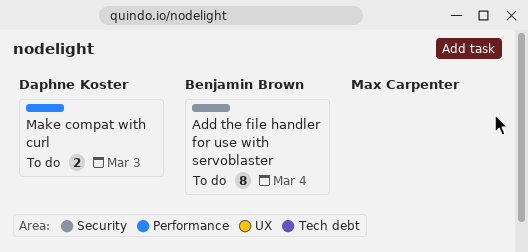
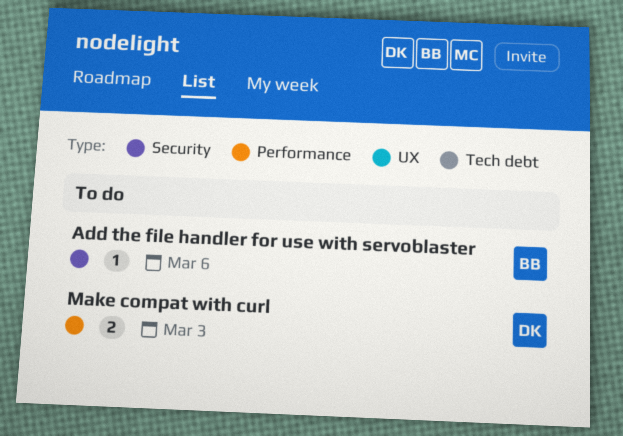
Add the file handler for use with servoblaster, estimate: 8 -> 1
Add the file handler for use with servoblaster, due: Mar 4 -> Mar 6

